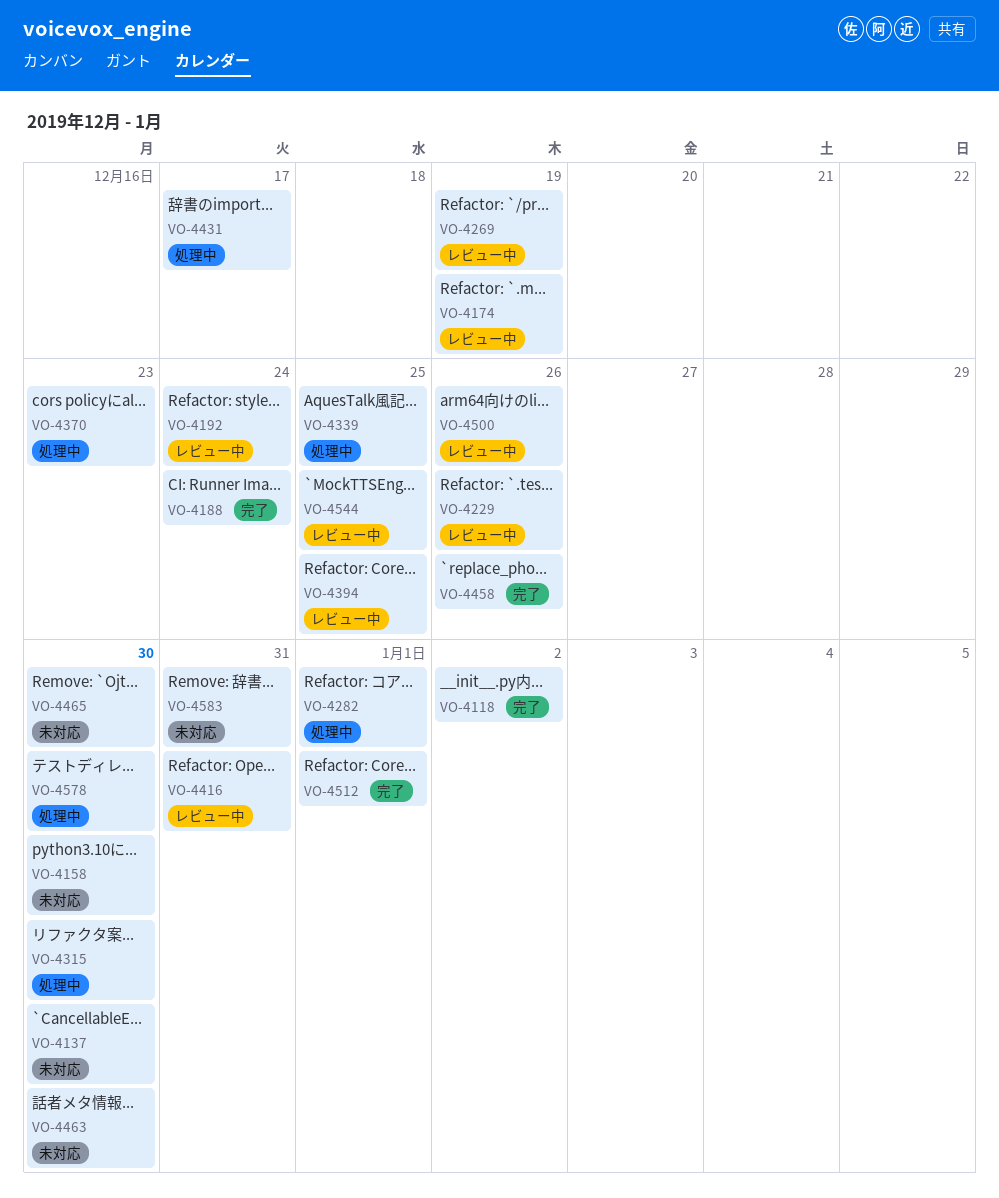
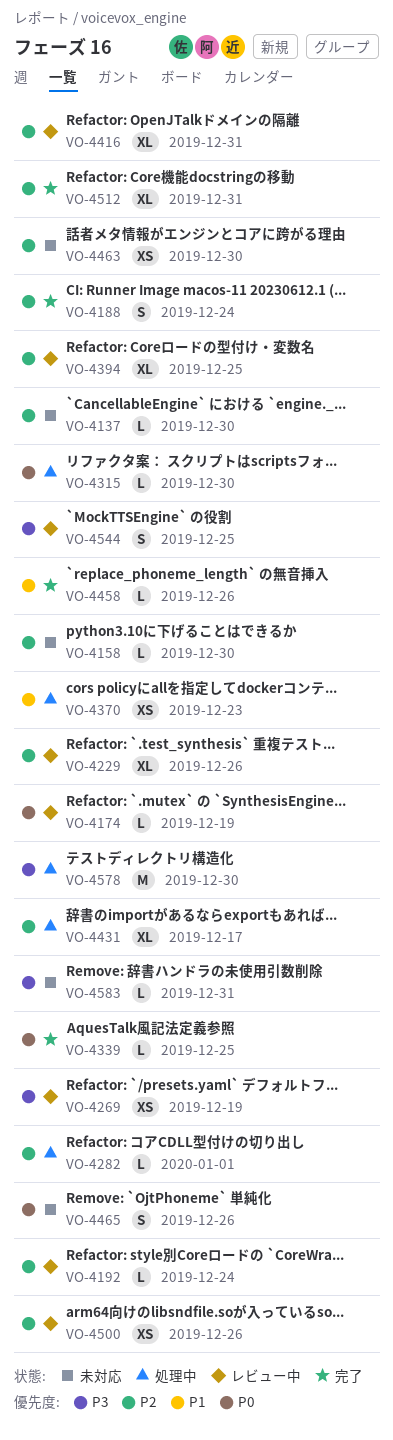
VO-4118: present -> none
VO-4339, status: 処理中 -> 完了
VO-4465, due: Dec 30 -> Dec 26
VO-4512, due: Jan 1 -> Dec 31

